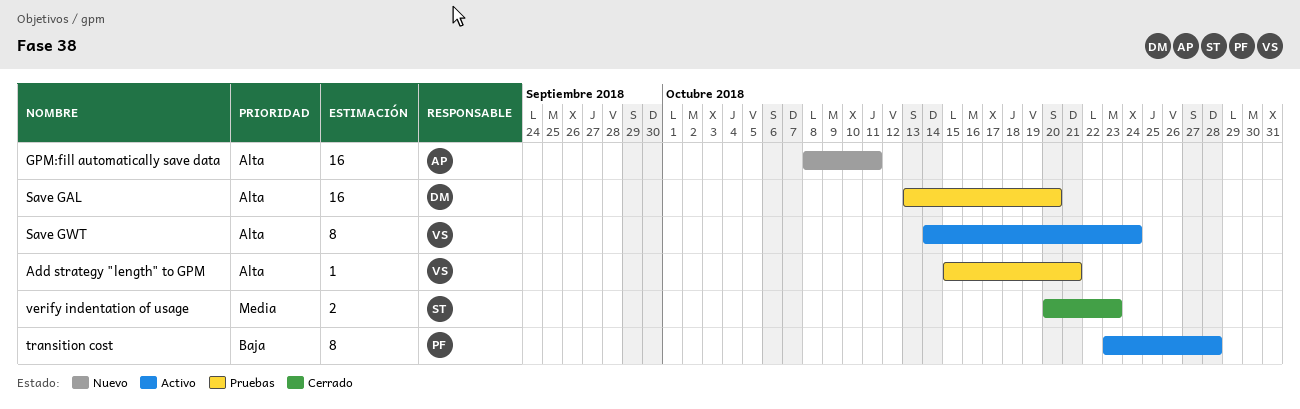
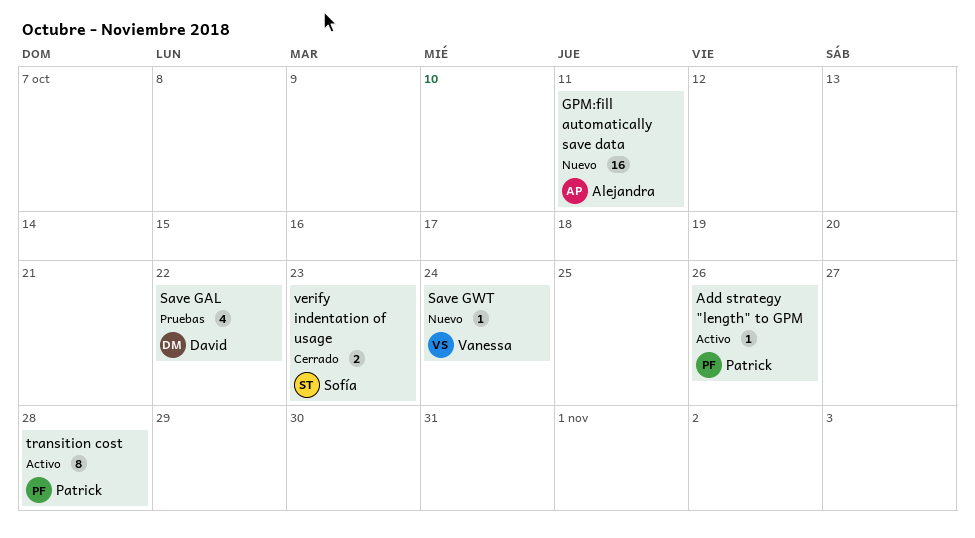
Add strategy "length" to GPM, status: Pruebas -> Activo
Add strategy "length" to GPM, owner: Vanessa -> Patrick
Add strategy "length" to GPM, due: Oct 21 -> Oct 26
Save GAL, estimate: 16 -> 4
Save GAL, due: Oct 20 -> Oct 22
Save GWT, status: Activo -> Nuevo
Save GWT, estimate: 8 -> 1

